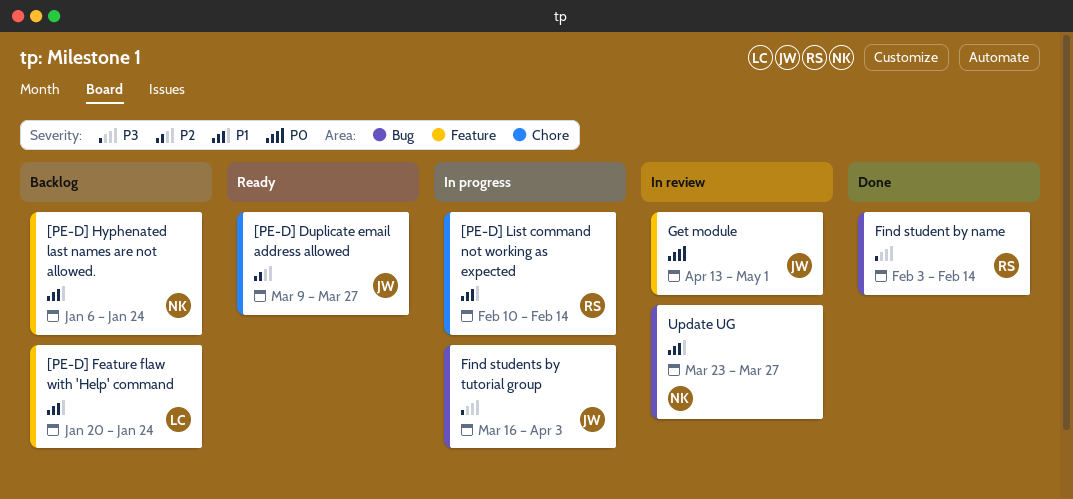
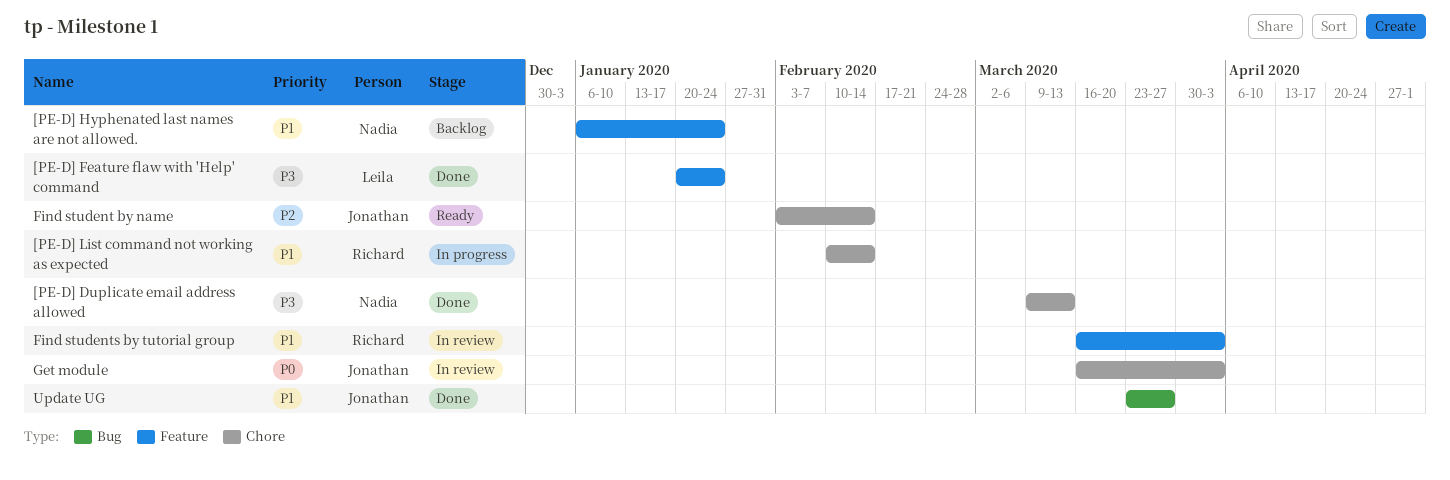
[PE-D] Duplicate email address allowed, status: Ready -> Done
[PE-D] Duplicate email address allowed, owner: Jonathan -> Nadia
[PE-D] Duplicate email address allowed, priority: P2 -> P3
[PE-D] Duplicate email address allowed, due: Mar 27 -> Mar 13
[PE-D] Feature flaw with 'Help' command, status: Backlog -> Done
[PE-D] Feature flaw with 'Help' command, priority: P1 -> P3
Find student by name, status: Done -> Ready
Find student by name, owner: Richard -> Jonathan
Find student by name, priority: P3 -> P2
Find student by name, label: Bug -> Chore
Find students by tutorial group, status: In progress -> In review
Find students by tutorial group, owner: Jonathan -> Richard
Find students by tutorial group, priority: P3 -> P1
Find students by tutorial group, label: Bug -> Feature
Get module, label: Feature -> Chore
Get module, start: Apr 13 -> Mar 16
Get module, due: May 1 -> Apr 3
Update UG, status: In review -> Done
Update UG, owner: Nadia -> Jonathan

